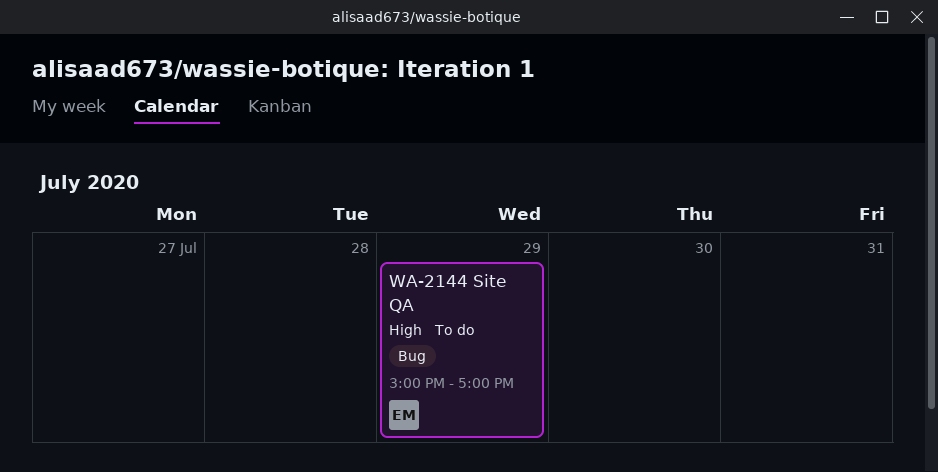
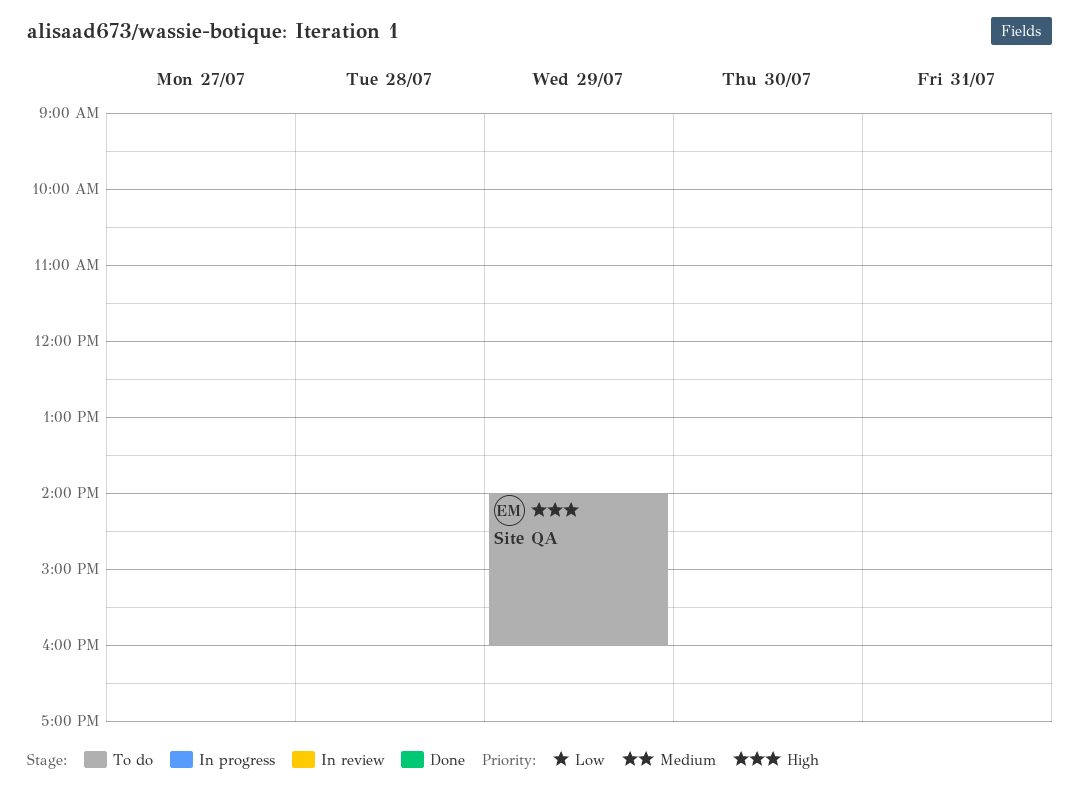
Site QA, begins: 15:00 -> 14:00
Site QA, ends: 17:00 -> 16:00

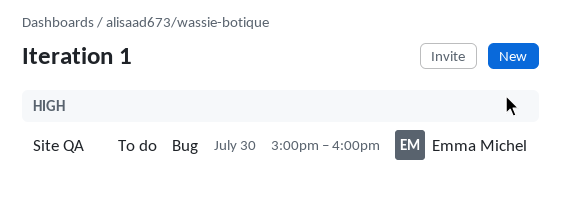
Site QA, day: Jul 29 -> Jul 30
Site QA, begins: 14:00 -> 15:00

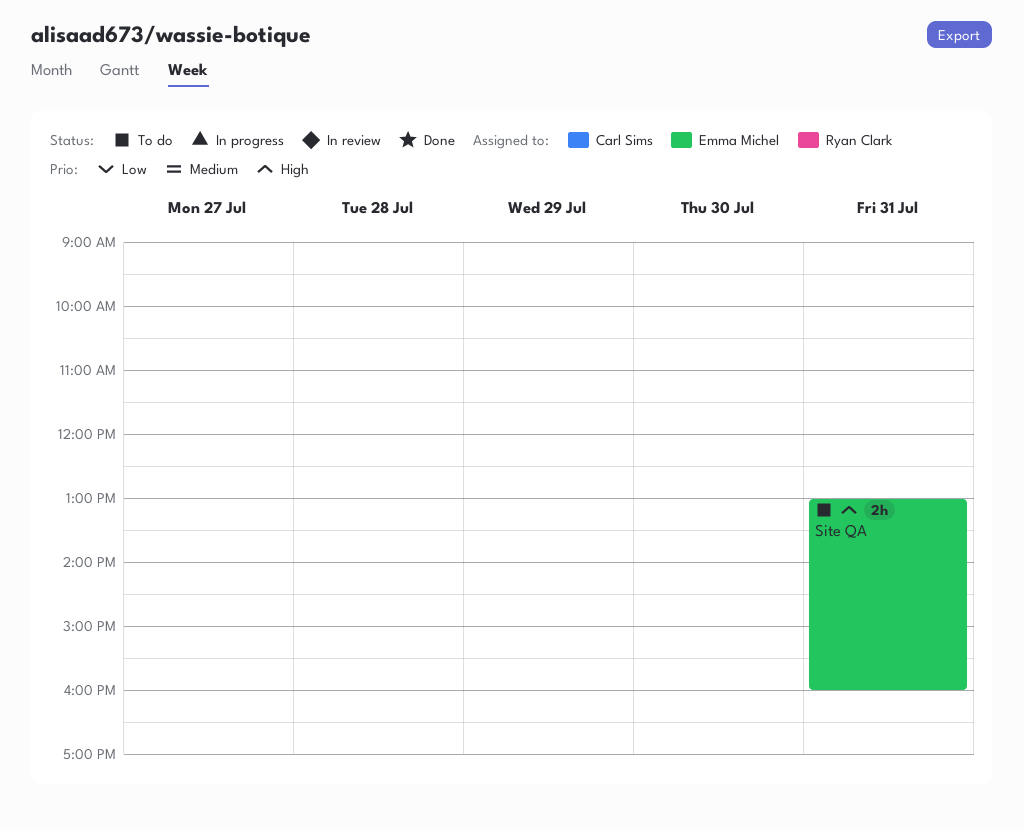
Site QA, day: Jul 30 -> Jul 31
Site QA, begins: 15:00 -> 13:00

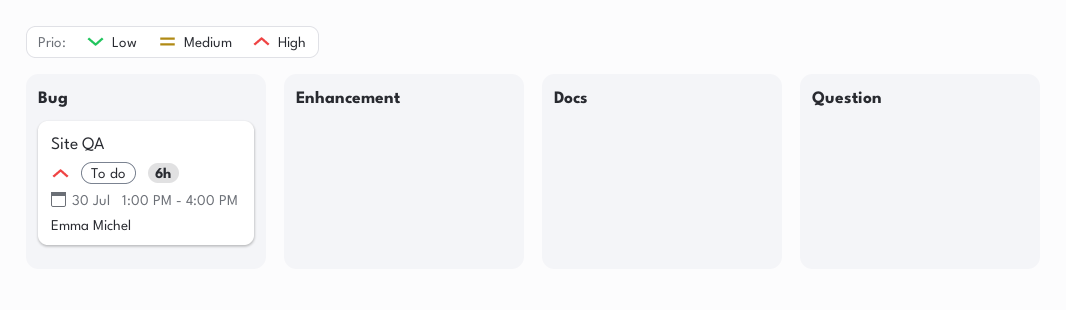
Site QA, estimate: 2h -> 6h
Site QA, day: Jul 31 -> Jul 30

